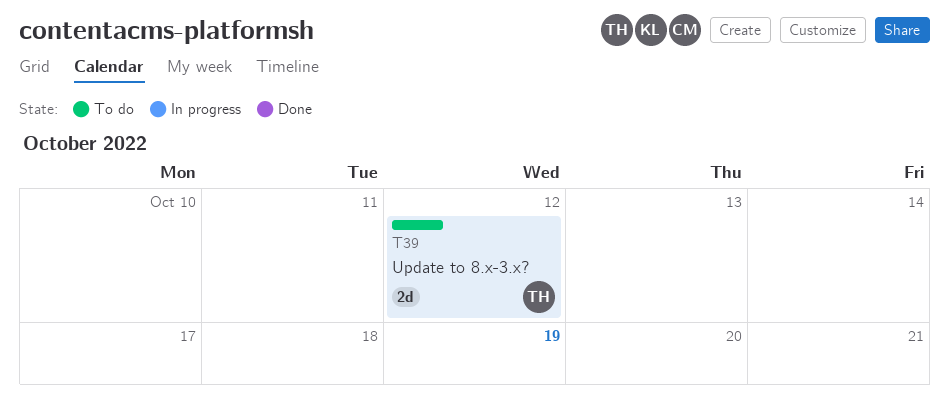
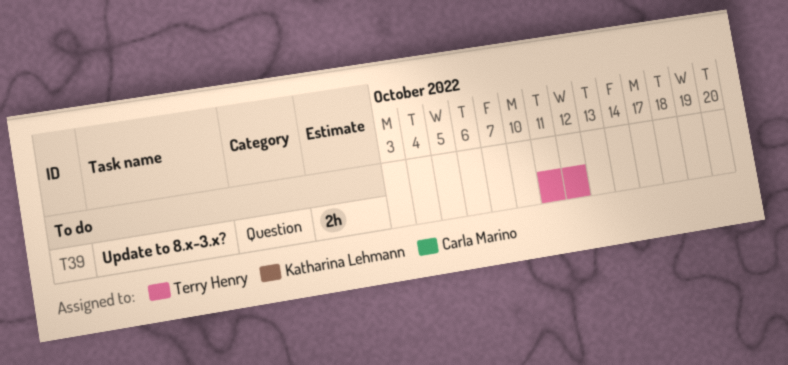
T39, estimate: 2d -> 2h

